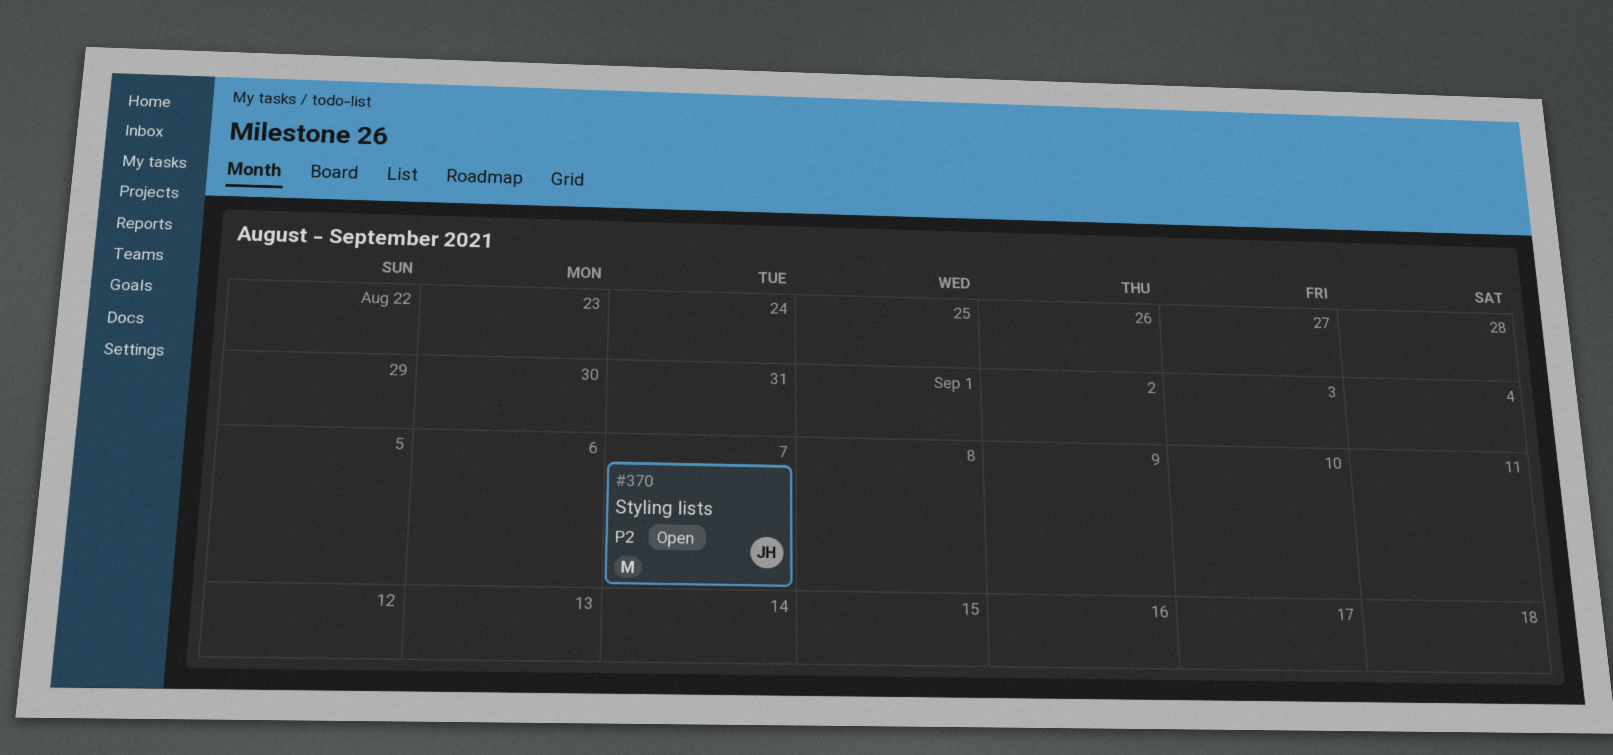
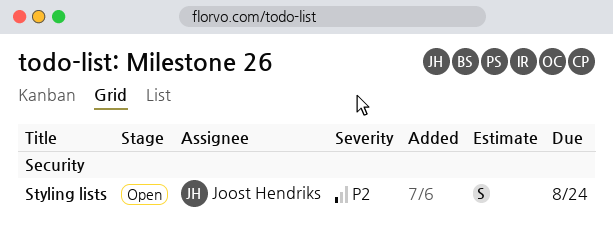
Styling lists, estimate: M -> S
Styling lists, due: Sep 7 -> Aug 24

